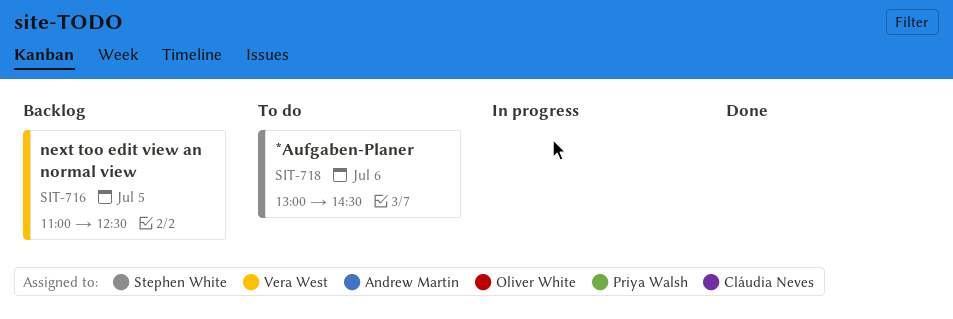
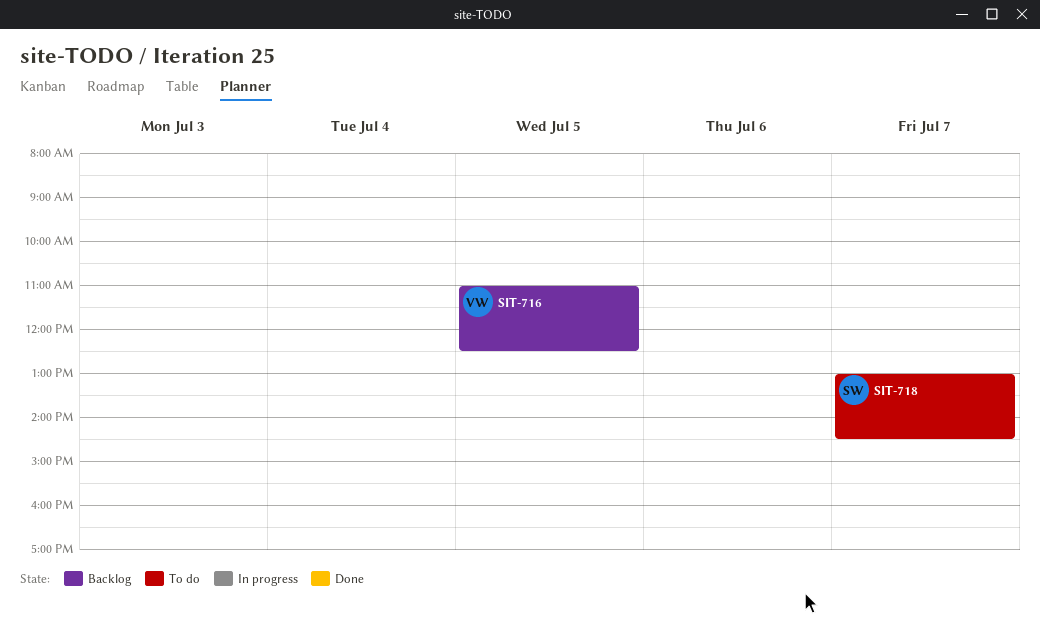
SIT-718, day: Jul 6 -> Jul 7

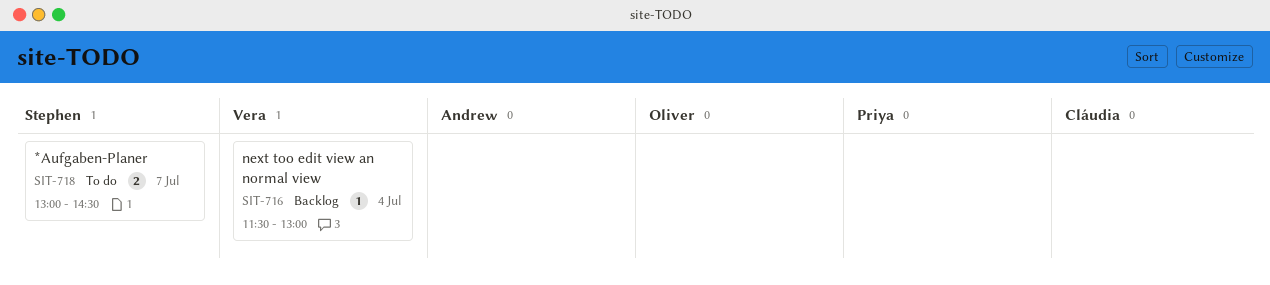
SIT-716, day: Jul 5 -> Jul 4
SIT-716, begins: 11:00 -> 11:30
SIT-716, ends: 12:30 -> 13:00

